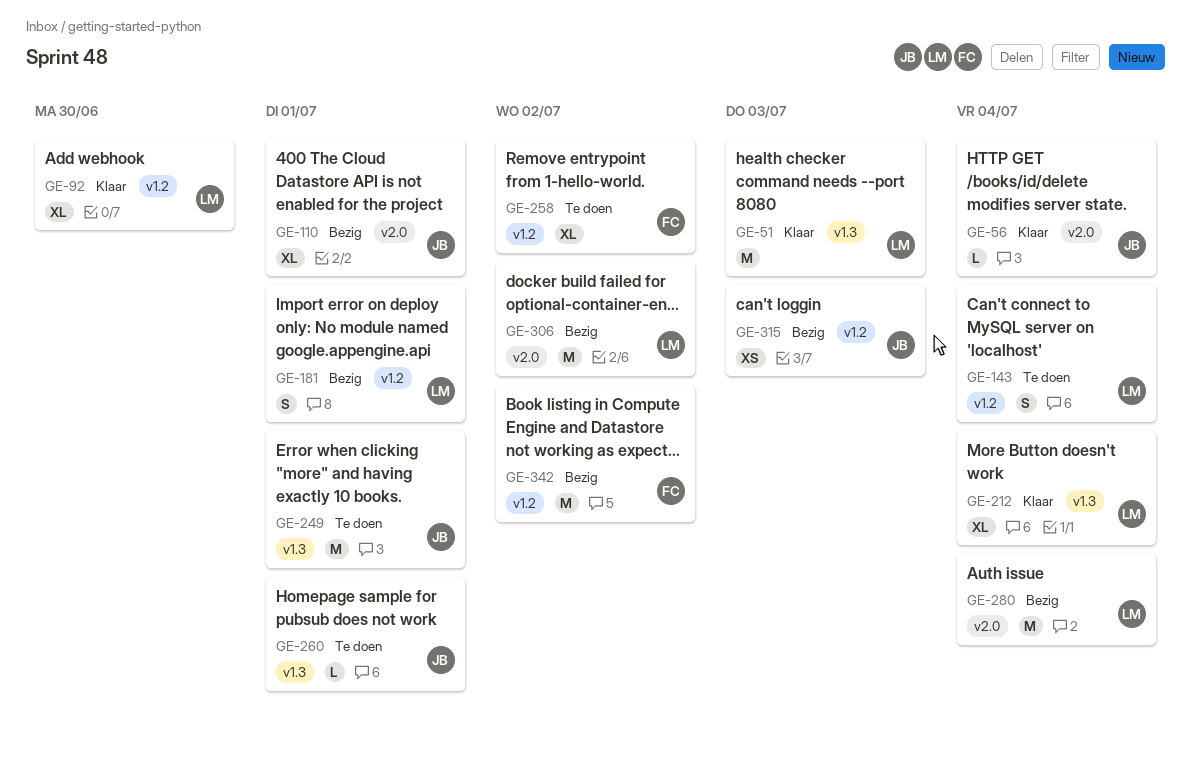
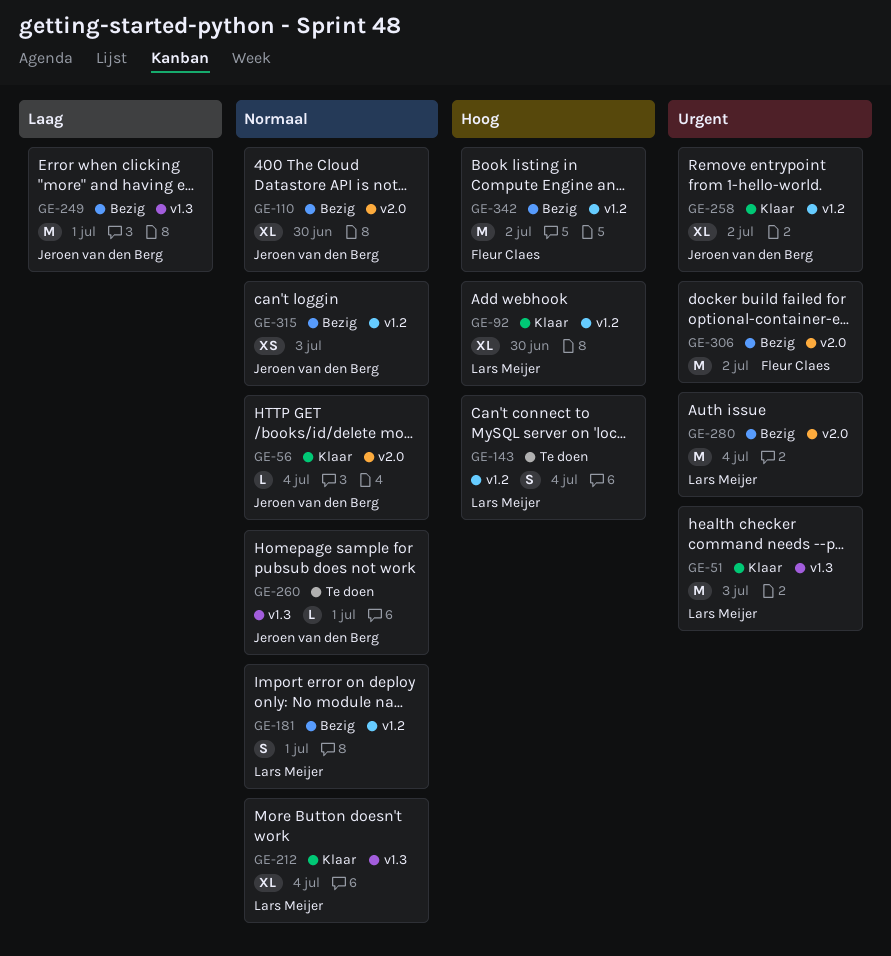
GE-110, due: Jul 1 -> Jun 30
GE-249, status: Te doen -> Bezig
GE-258, status: Te doen -> Klaar
GE-258, owner: Fleur Claes -> Jeroen van den Berg
GE-306, owner: Lars Meijer -> Fleur Claes

